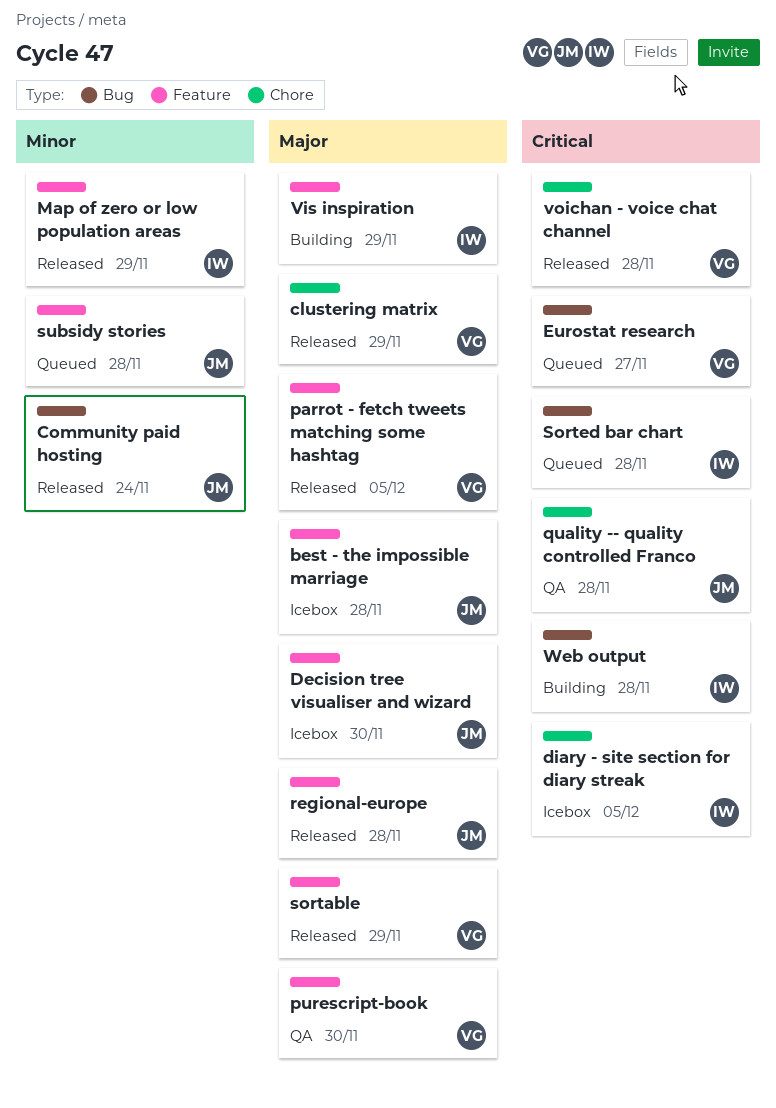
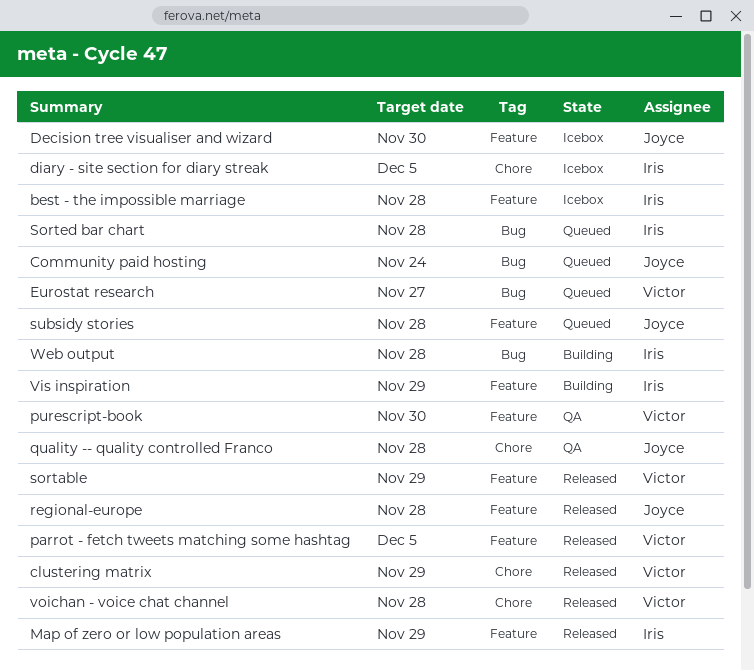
best - the impossible marriage, owner: Joyce -> Iris
Community paid hosting, status: Released -> Queued

